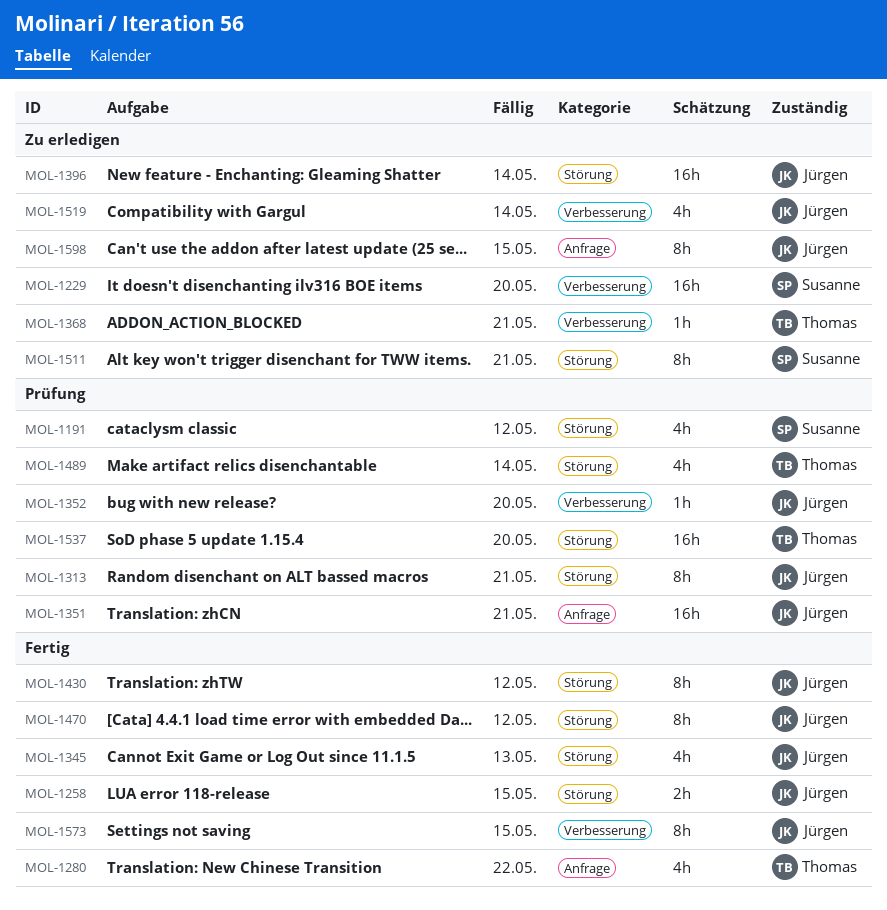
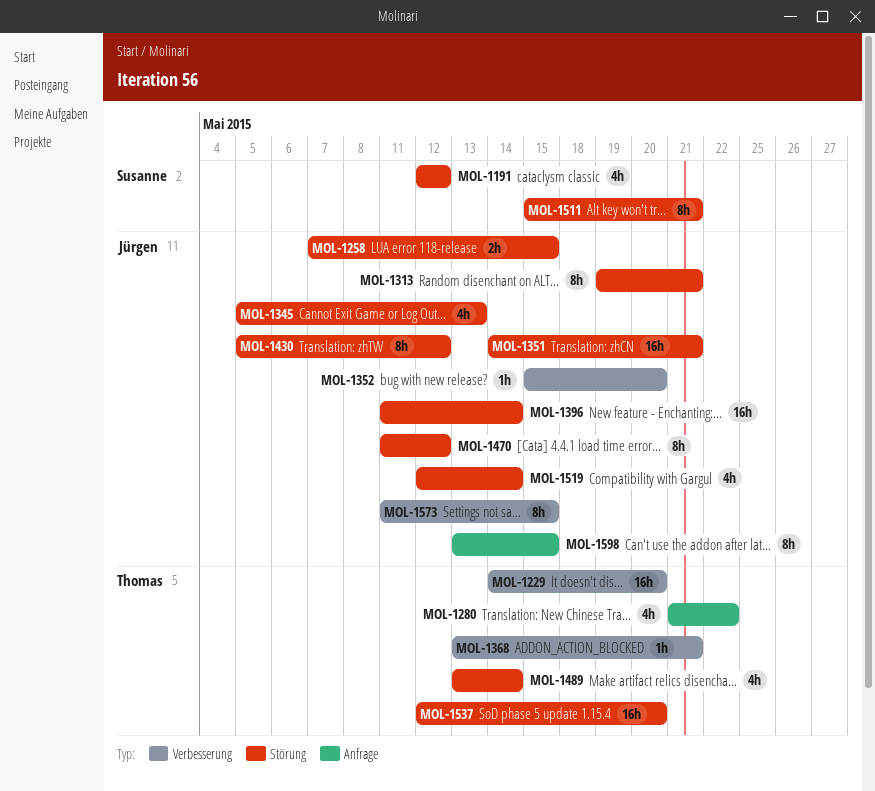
MOL-1229, owner: Susanne -> Thomas
MOL-1351, label: Anfrage -> Störung
MOL-1519, label: Verbesserung -> Störung

